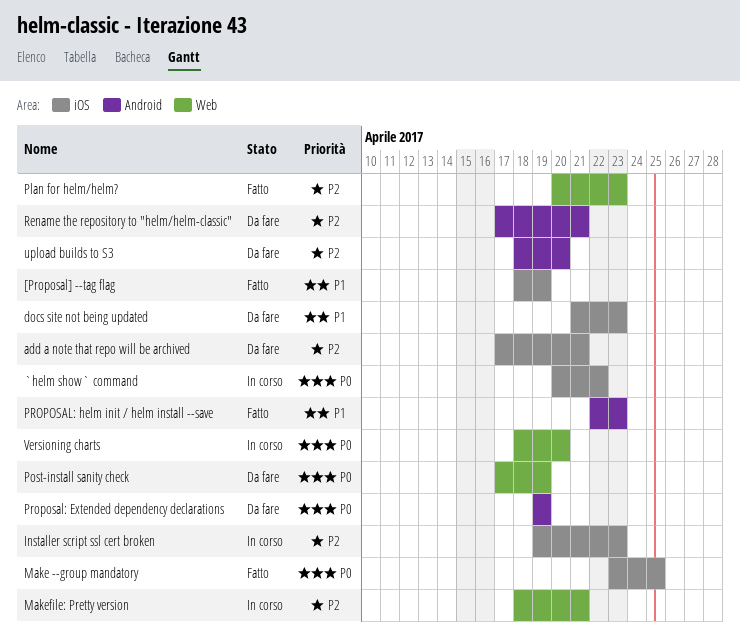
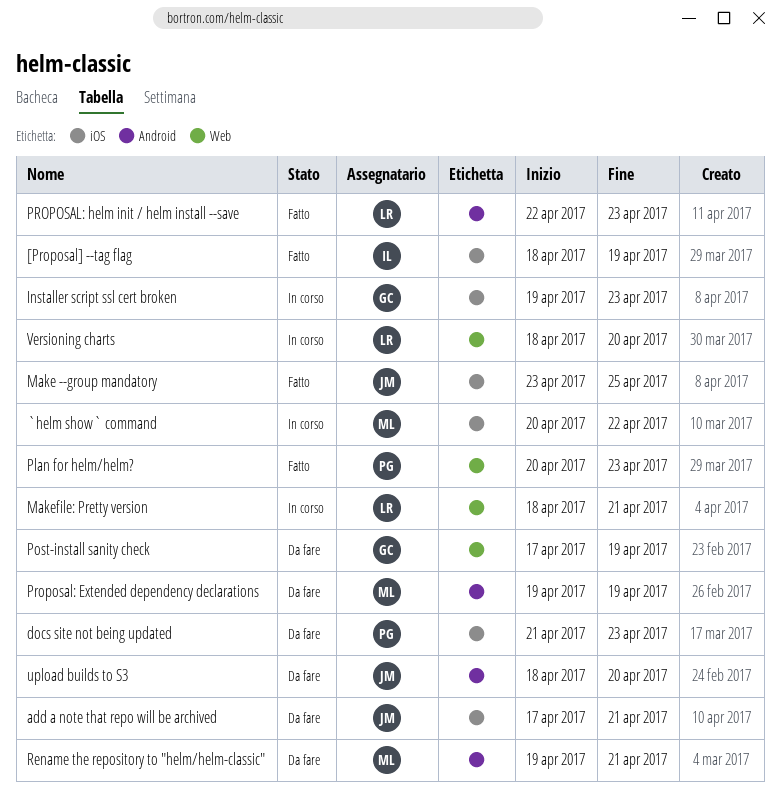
Rename the repository to "helm/helm-classic", start: Apr 17 -> Apr 19

